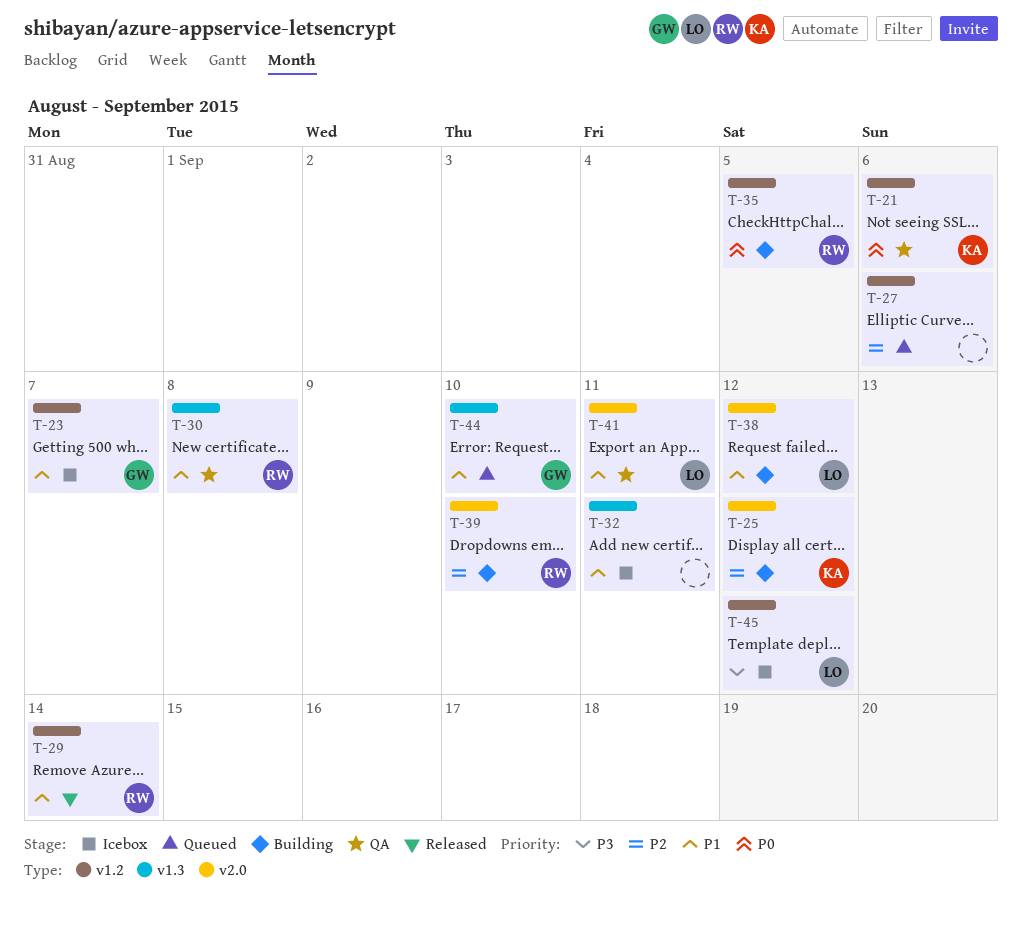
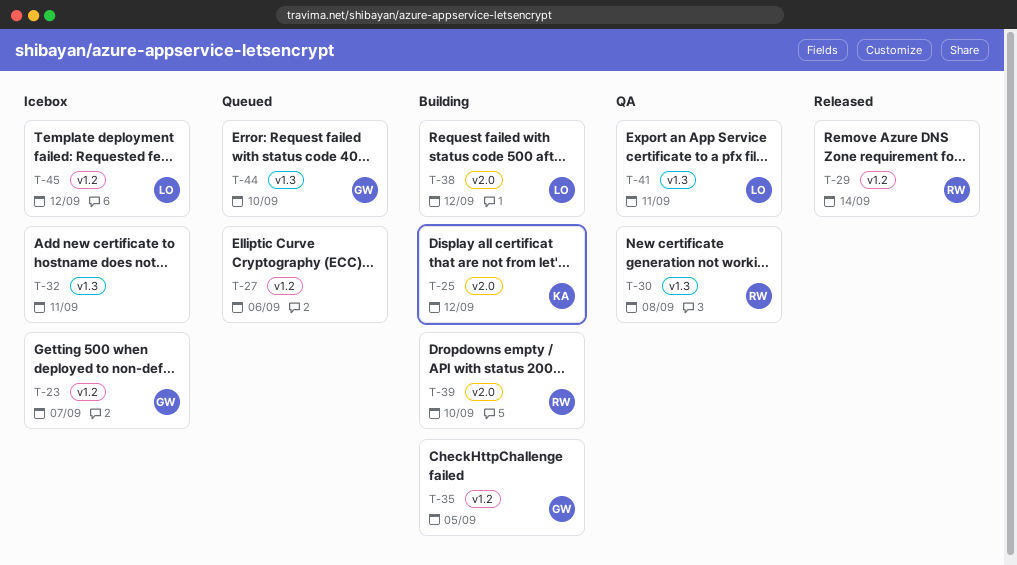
T-21: present -> none
T-35, owner: RW -> GW
T-41, label: v2.0 -> v1.3

